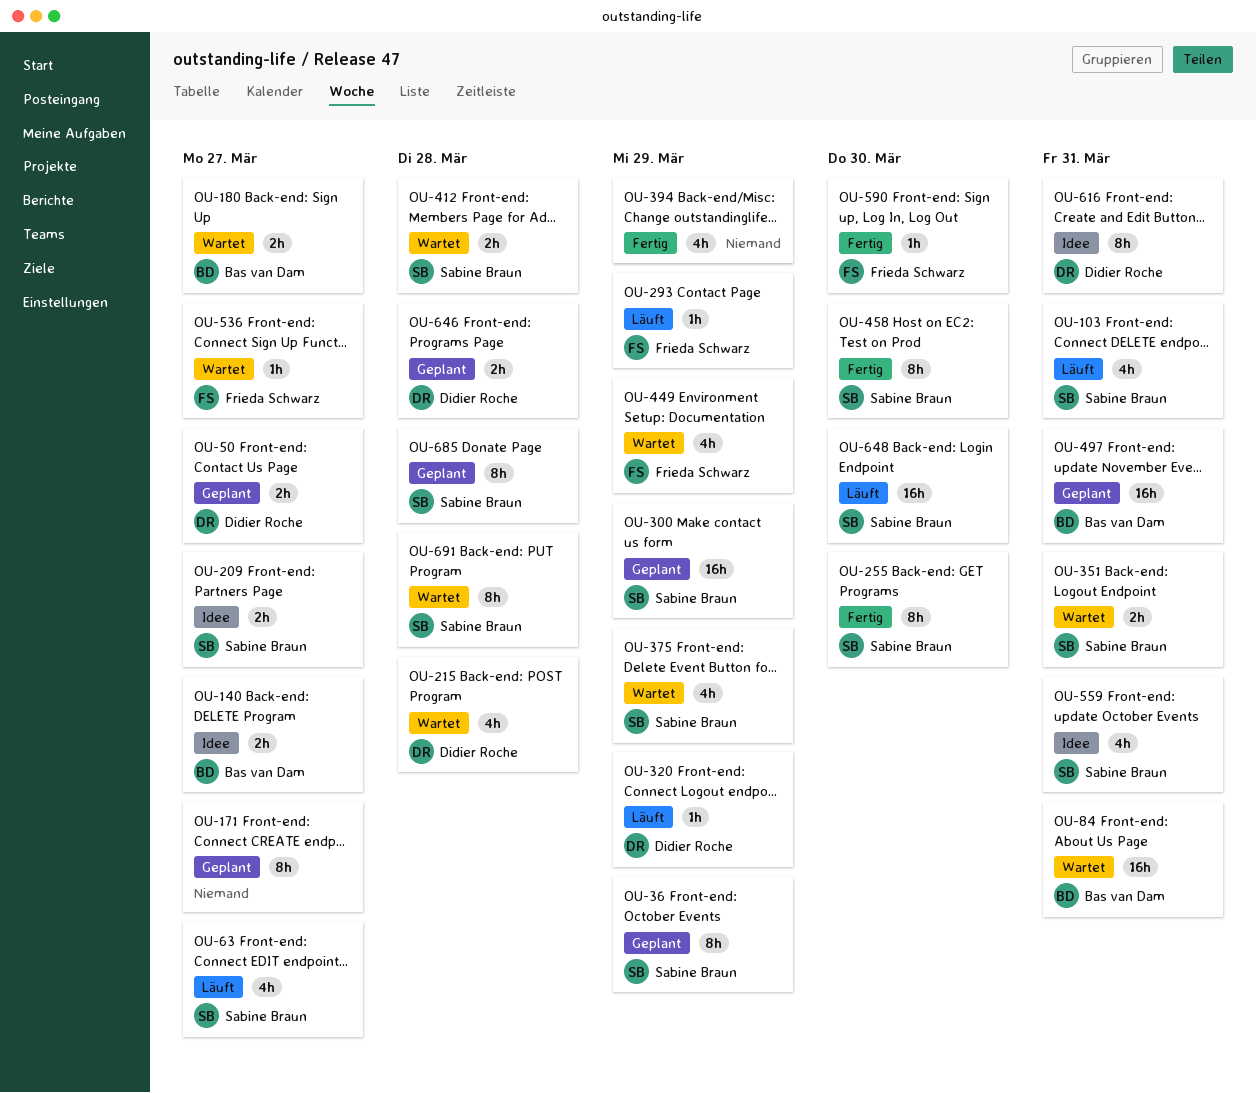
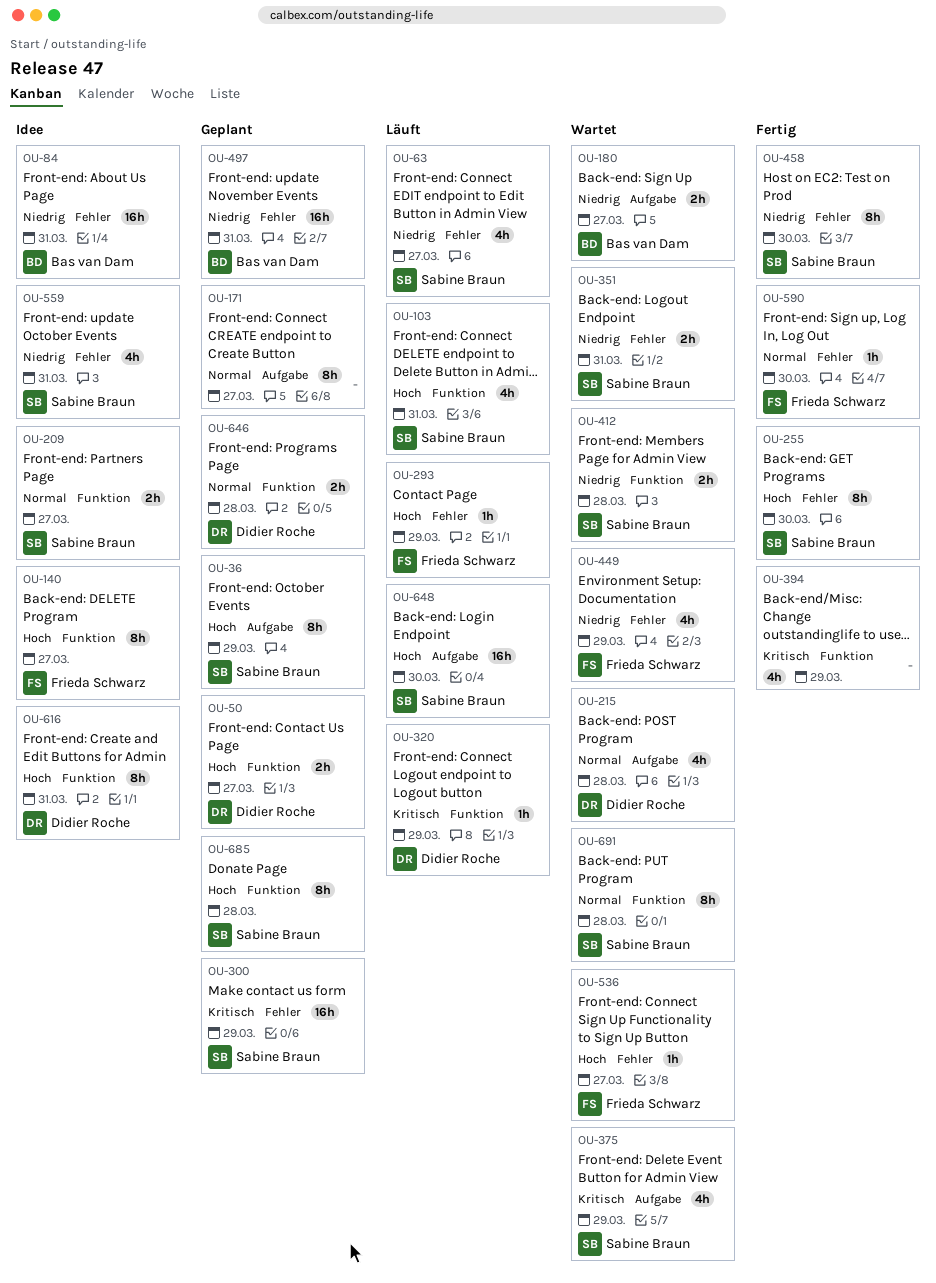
OU-84, status: Wartet -> Idee
OU-140, owner: Bas van Dam -> Frieda Schwarz
OU-140, estimate: 2h -> 8h

